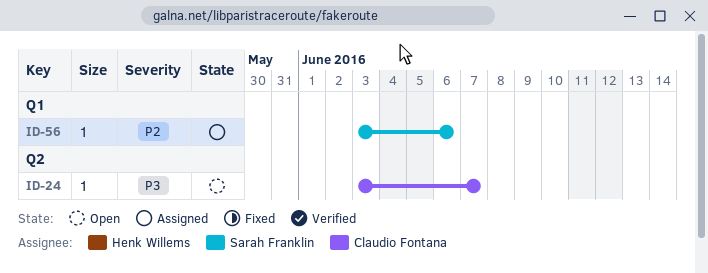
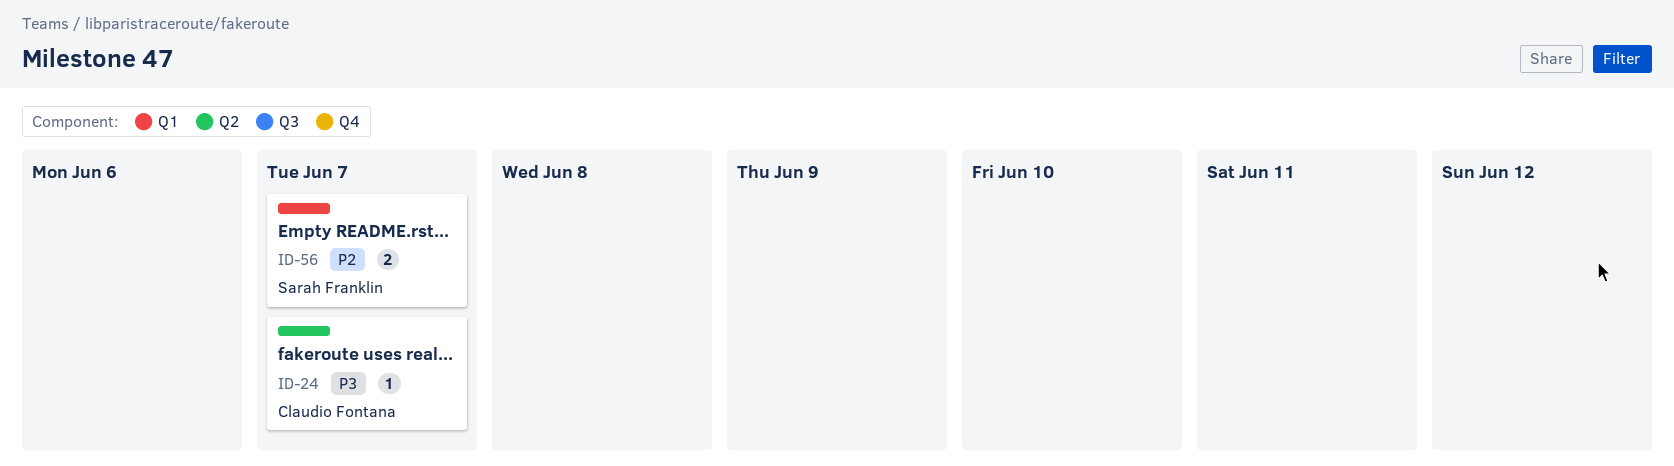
ID-56, estimate: 1 -> 2
ID-56, due: Jun 6 -> Jun 7

